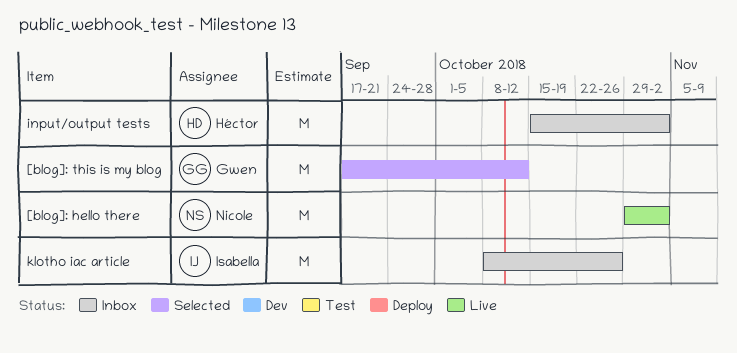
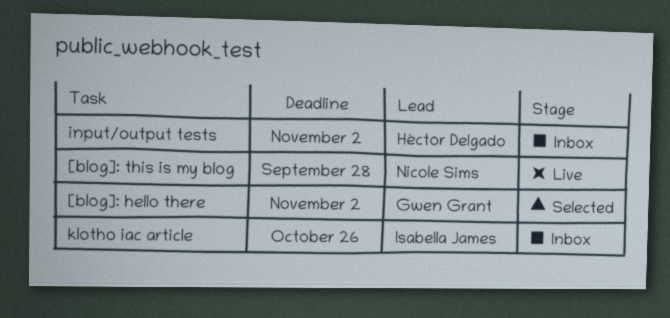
[blog]: hello there, status: Live -> Selected
[blog]: hello there, owner: Nicole Sims -> Gwen Grant
[blog]: this is my blog, status: Selected -> Live
[blog]: this is my blog, owner: Gwen Grant -> Nicole Sims
[blog]: this is my blog, due: Oct 12 -> Sep 28

